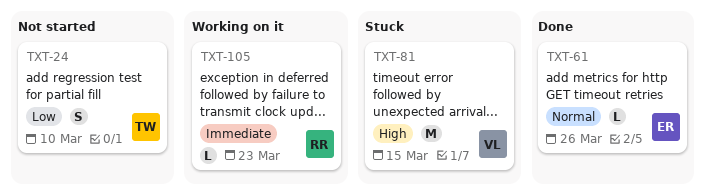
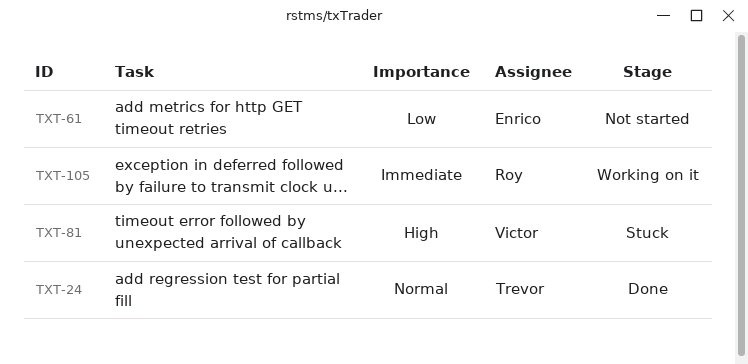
TXT-24, status: Not started -> Done
TXT-24, priority: Low -> Normal
TXT-61, status: Done -> Not started
TXT-61, priority: Normal -> Low

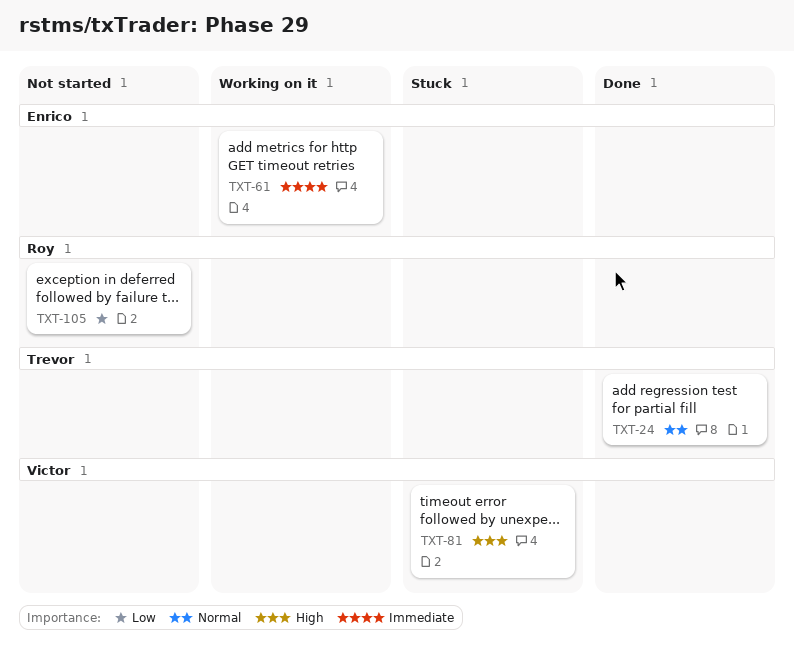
TXT-61, status: Not started -> Working on it
TXT-61, priority: Low -> Immediate
TXT-105, status: Working on it -> Not started
TXT-105, priority: Immediate -> Low

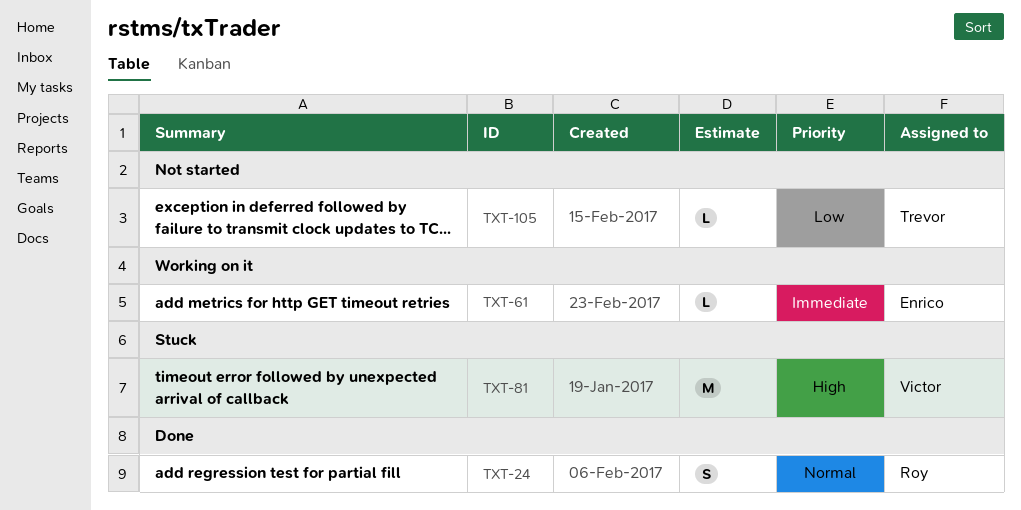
TXT-24, owner: Trevor -> Roy
TXT-105, owner: Roy -> Trevor

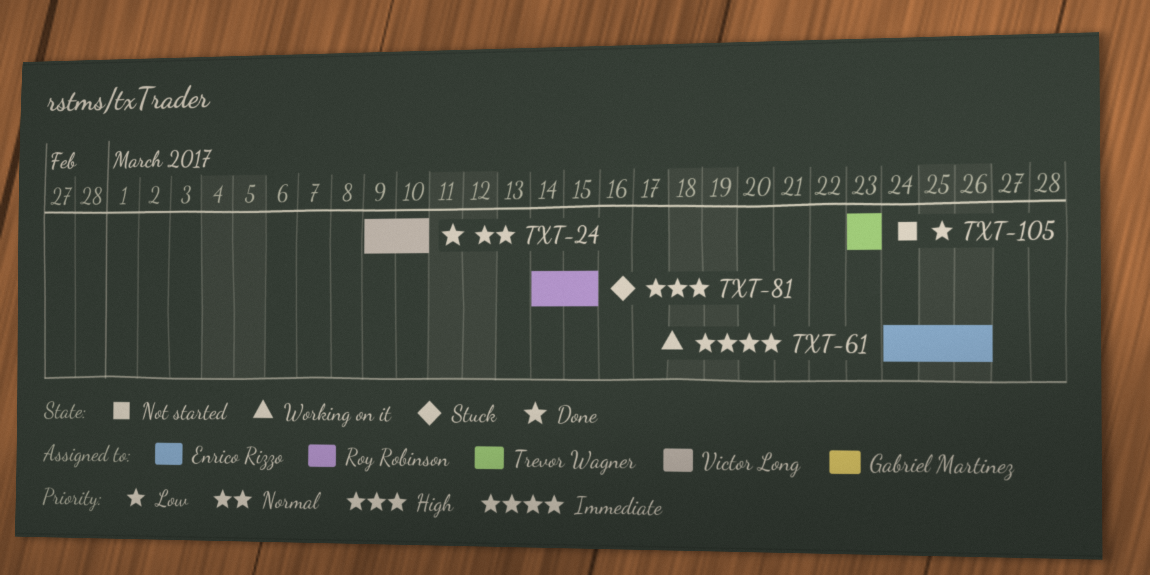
TXT-24, owner: Roy Robinson -> Victor Long
TXT-81, owner: Victor Long -> Roy Robinson

